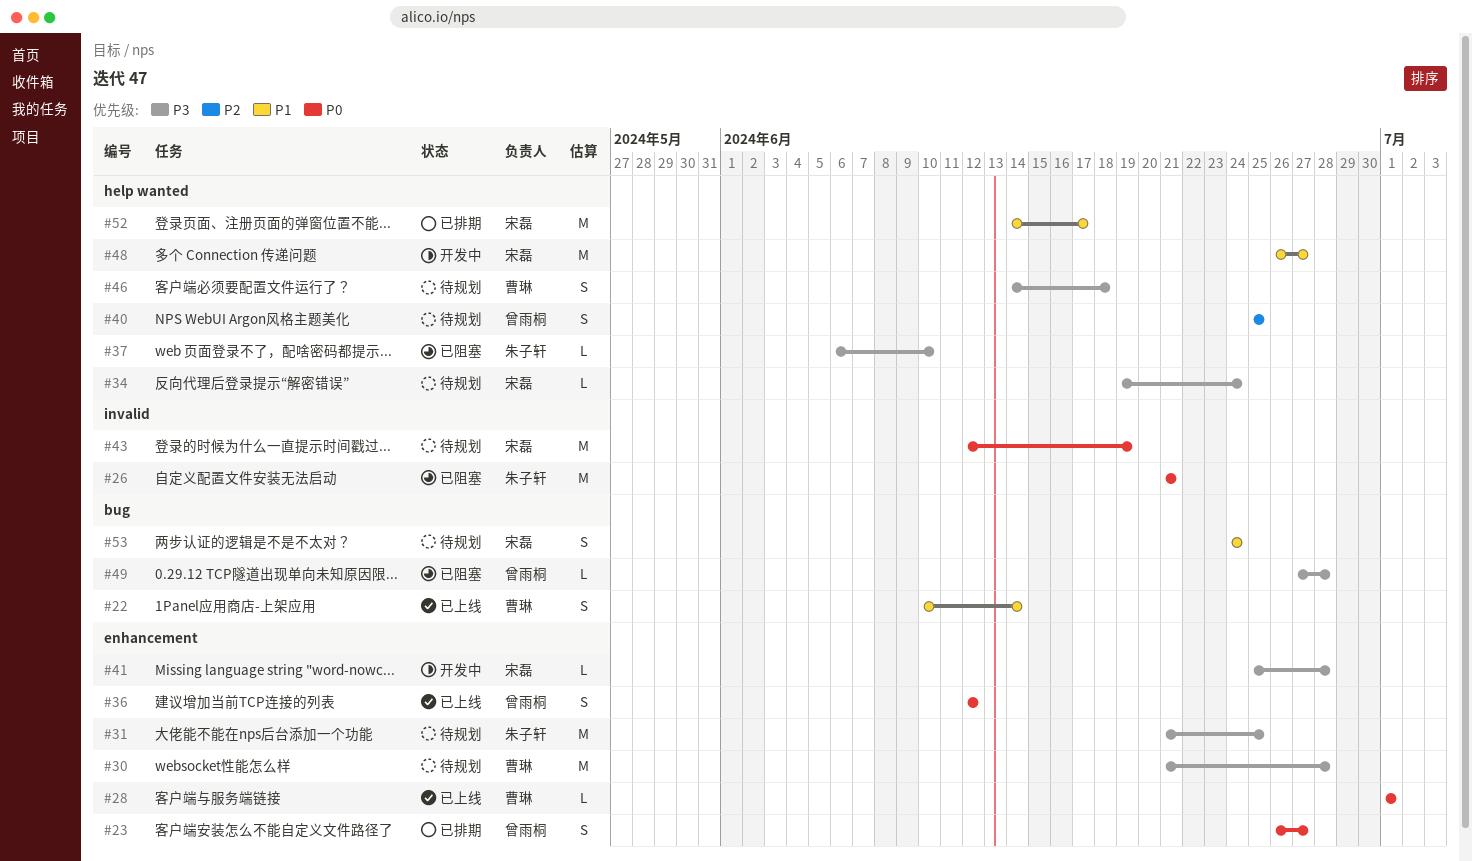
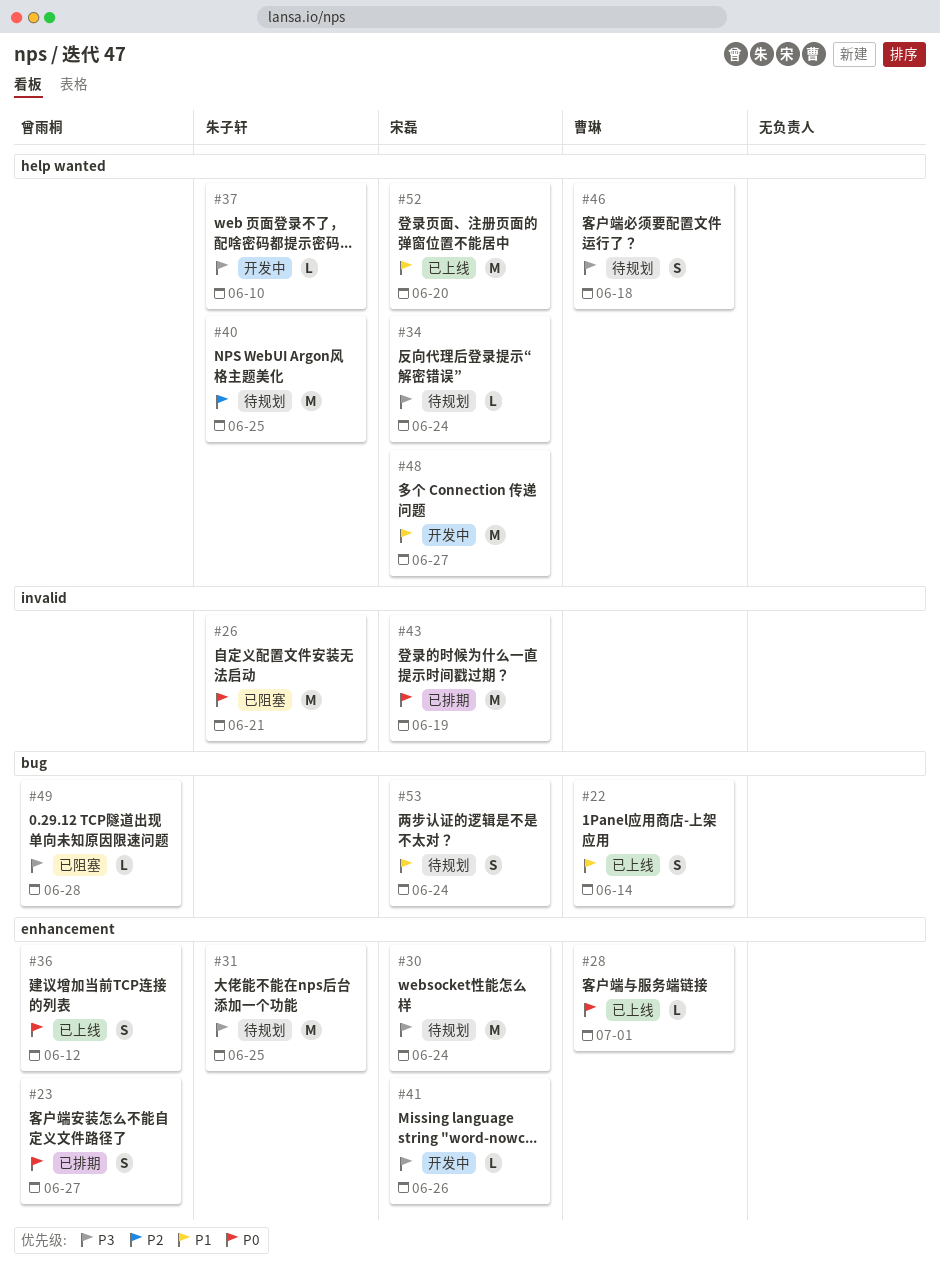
#30, owner: 曹琳 -> 宋磊
#30, due: Jun 28 -> Jun 24
#37, status: 已阻塞 -> 开发中
#40, owner: 曾雨桐 -> 朱子轩
#40, estimate: S -> M
#41, due: Jun 28 -> Jun 26
#43, status: 待规划 -> 已排期
#52, status: 已排期 -> 已上线
#52, due: Jun 17 -> Jun 20

